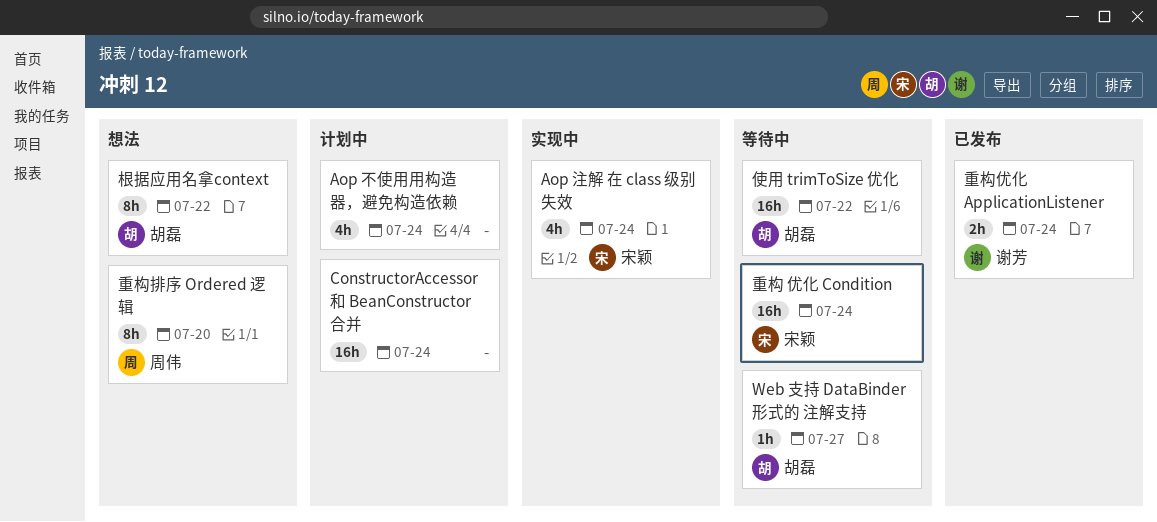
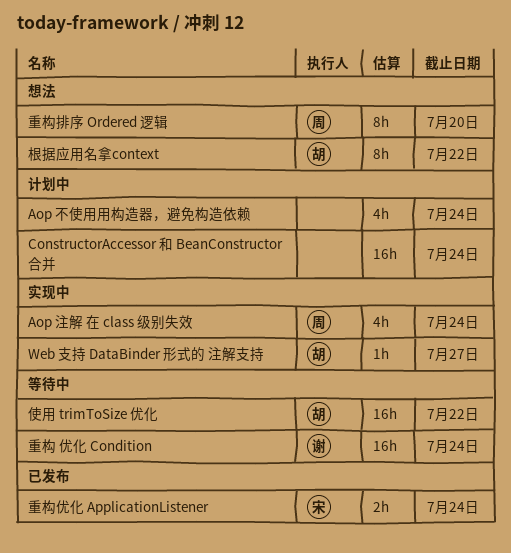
Aop 注解 在 class 级别失效, owner: 宋颖 -> 周伟
Web 支持 DataBinder 形式的 注解支持, status: 等待中 -> 实现中
重构 优化 Condition, owner: 宋颖 -> 谢芳
重构优化 ApplicationListener, owner: 谢芳 -> 宋颖

